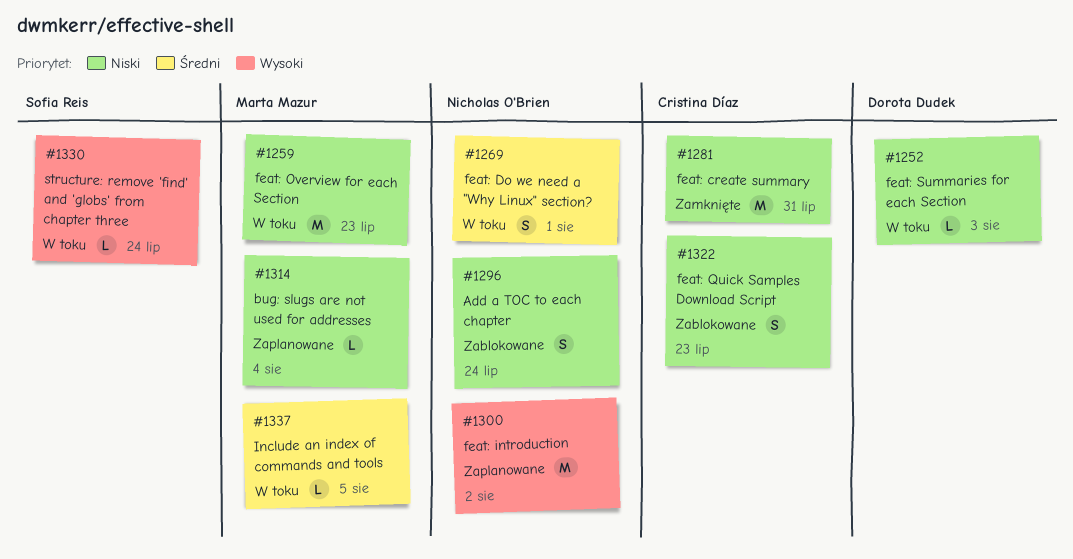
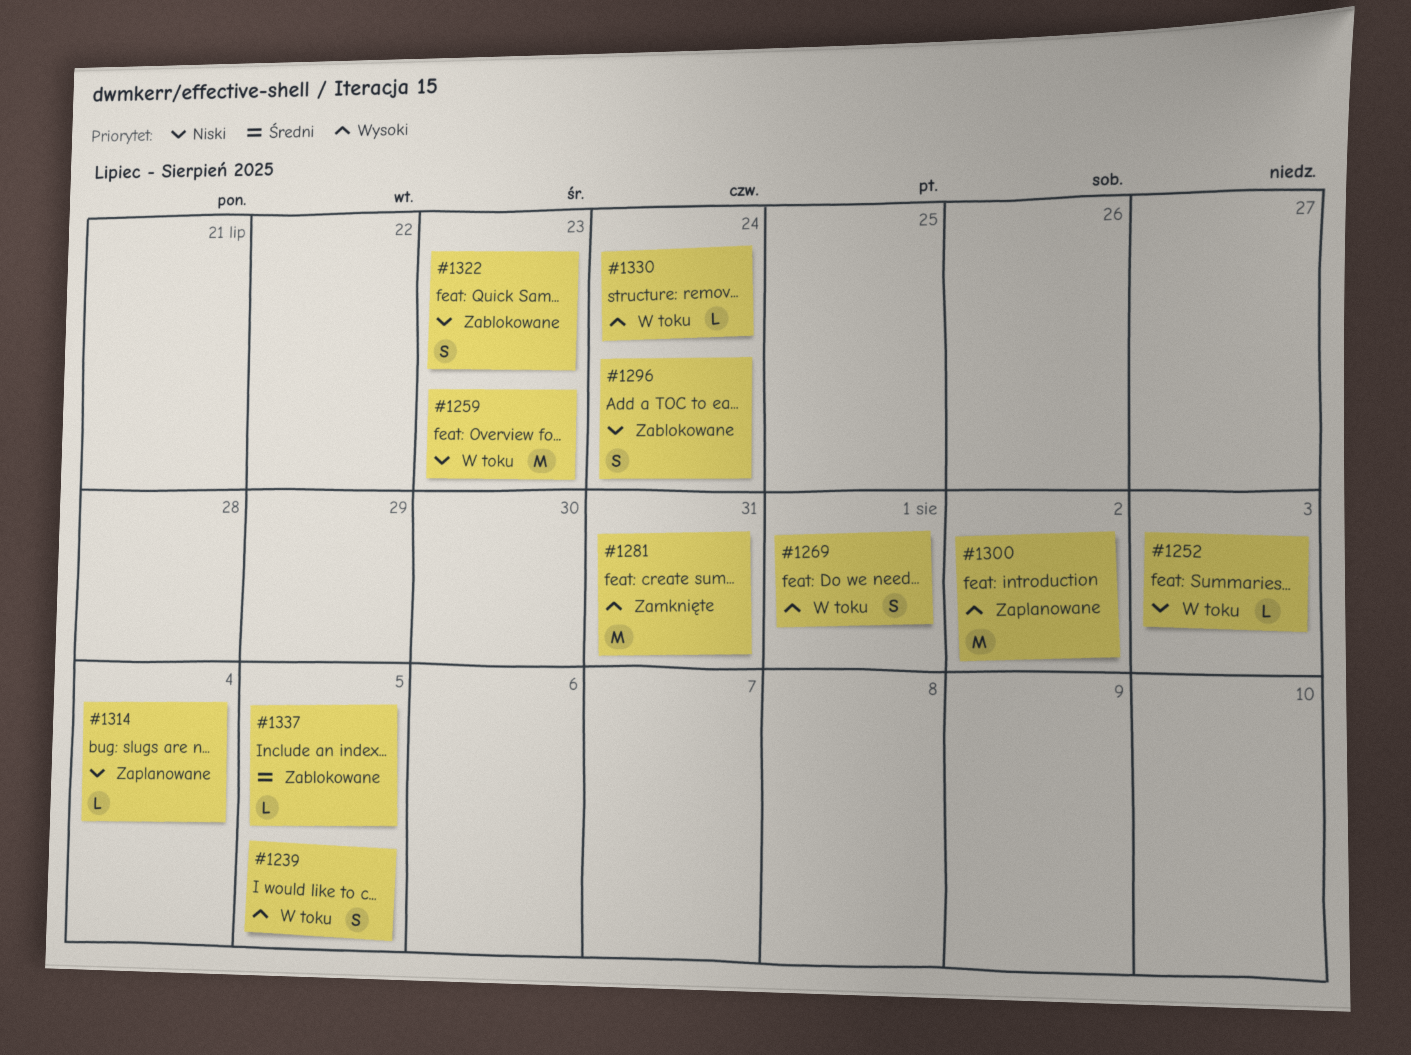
#1239: none -> present
#1269, priority: Średni -> Wysoki
#1281, priority: Niski -> Wysoki
#1337, status: W toku -> Zablokowane

